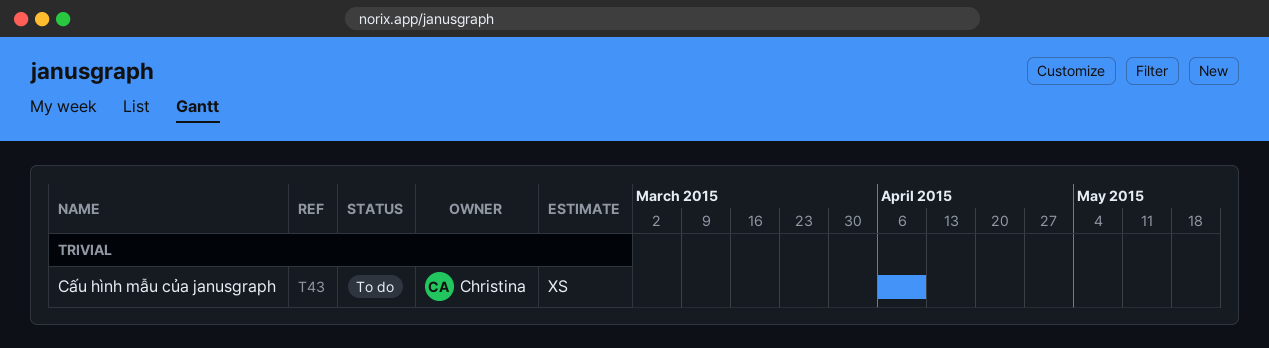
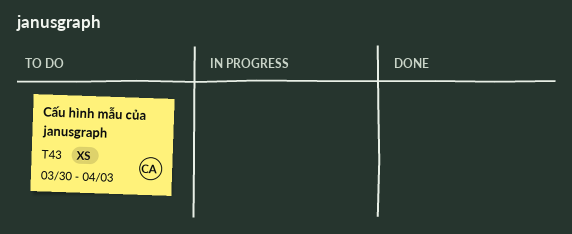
T43, start: Apr 6 -> Mar 30
T43, due: Apr 10 -> Apr 3

